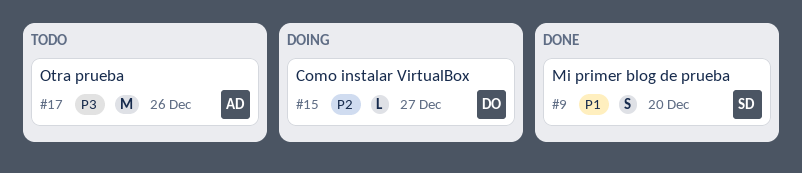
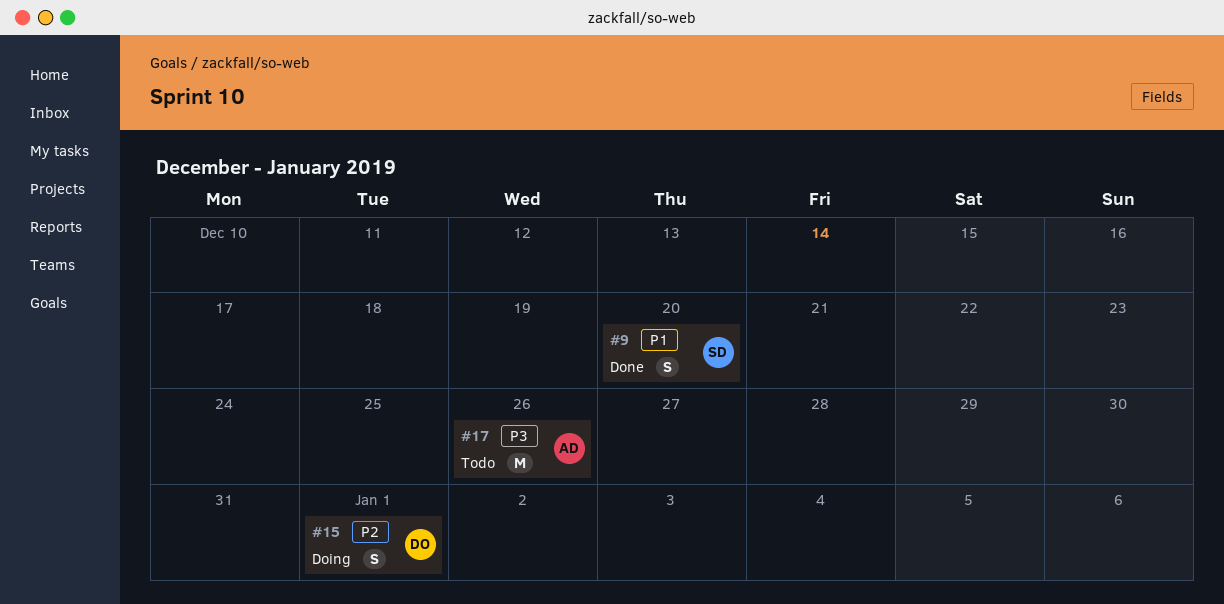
#15, estimate: L -> S
#15, due: Dec 27 -> Jan 1

